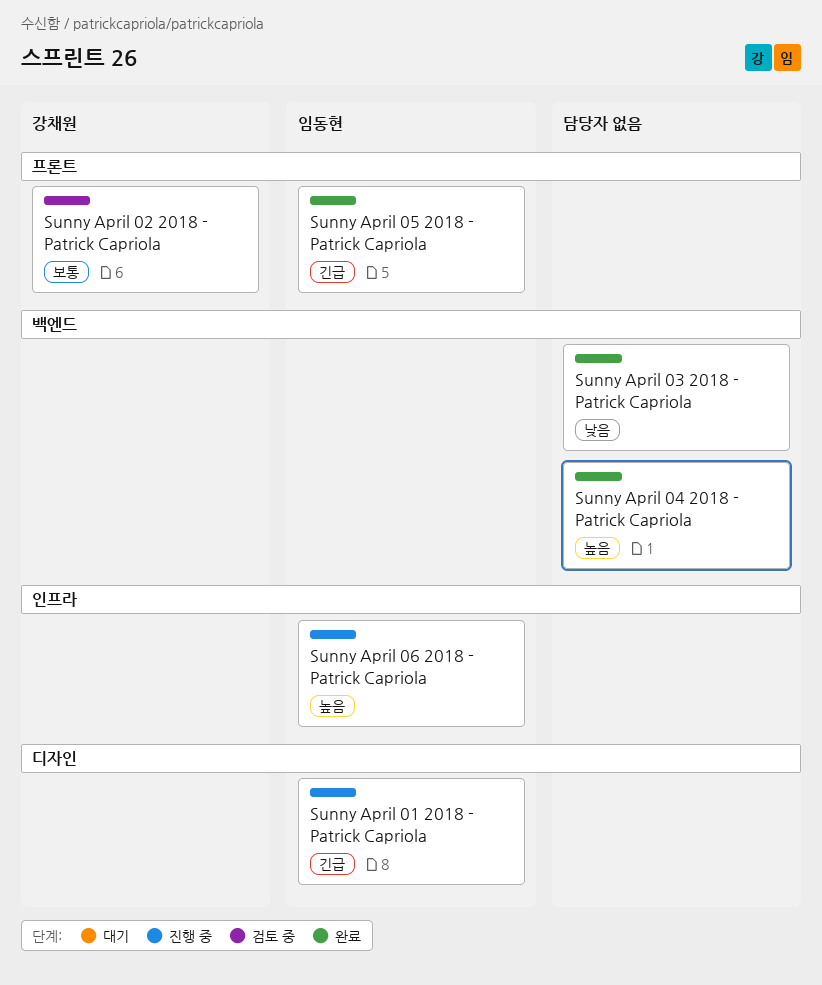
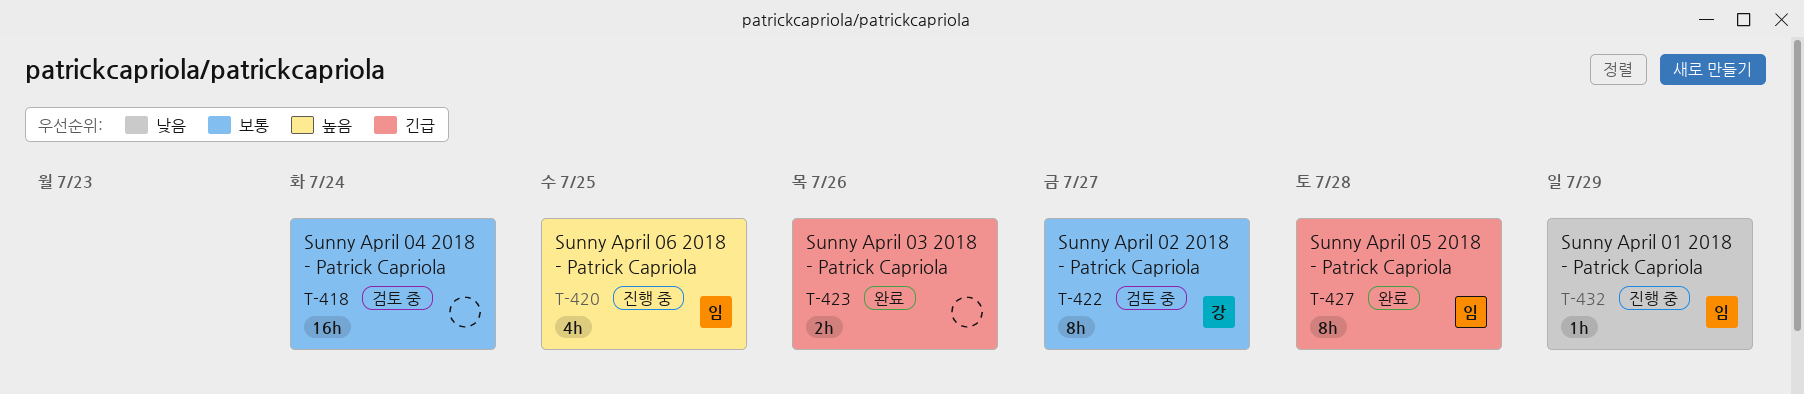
Sunny April 01 2018 - Patrick Capriola, priority: 긴급 -> 낮음
Sunny April 03 2018 - Patrick Capriola, priority: 낮음 -> 긴급
Sunny April 04 2018 - Patrick Capriola, status: 완료 -> 검토 중
Sunny April 04 2018 - Patrick Capriola, priority: 높음 -> 보통

